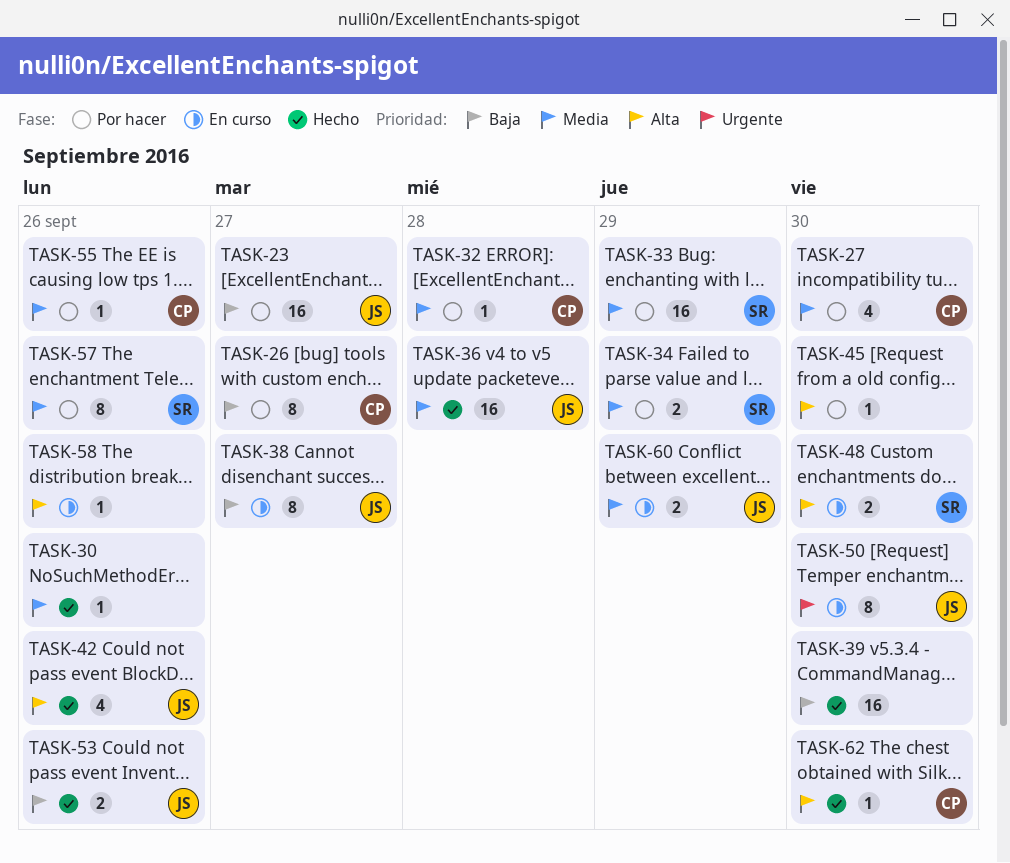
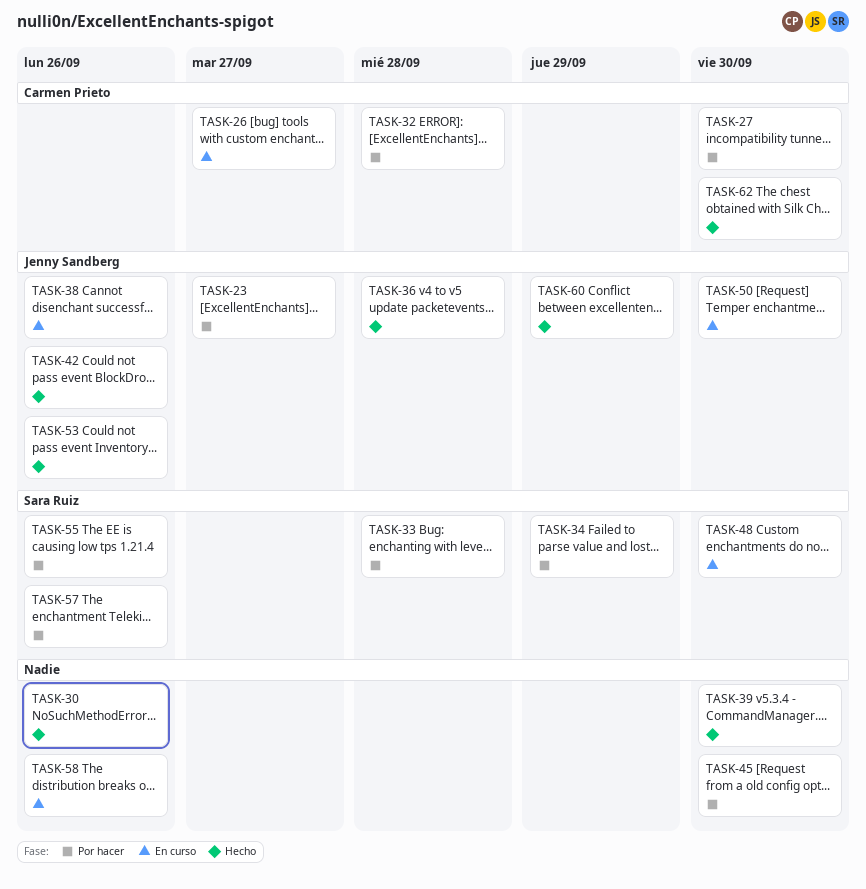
TASK-26, status: Por hacer -> En curso
TASK-33, due: Sep 29 -> Sep 28
TASK-38, due: Sep 27 -> Sep 26
TASK-55, owner: Carmen Prieto -> Sara Ruiz
TASK-60, status: En curso -> Hecho

